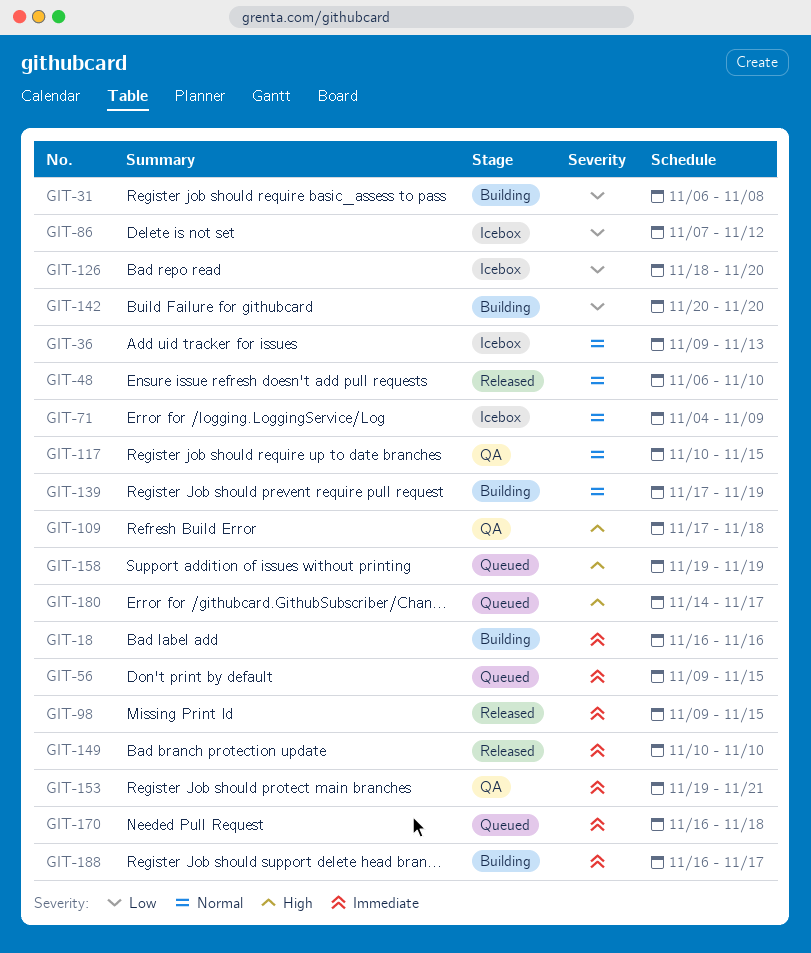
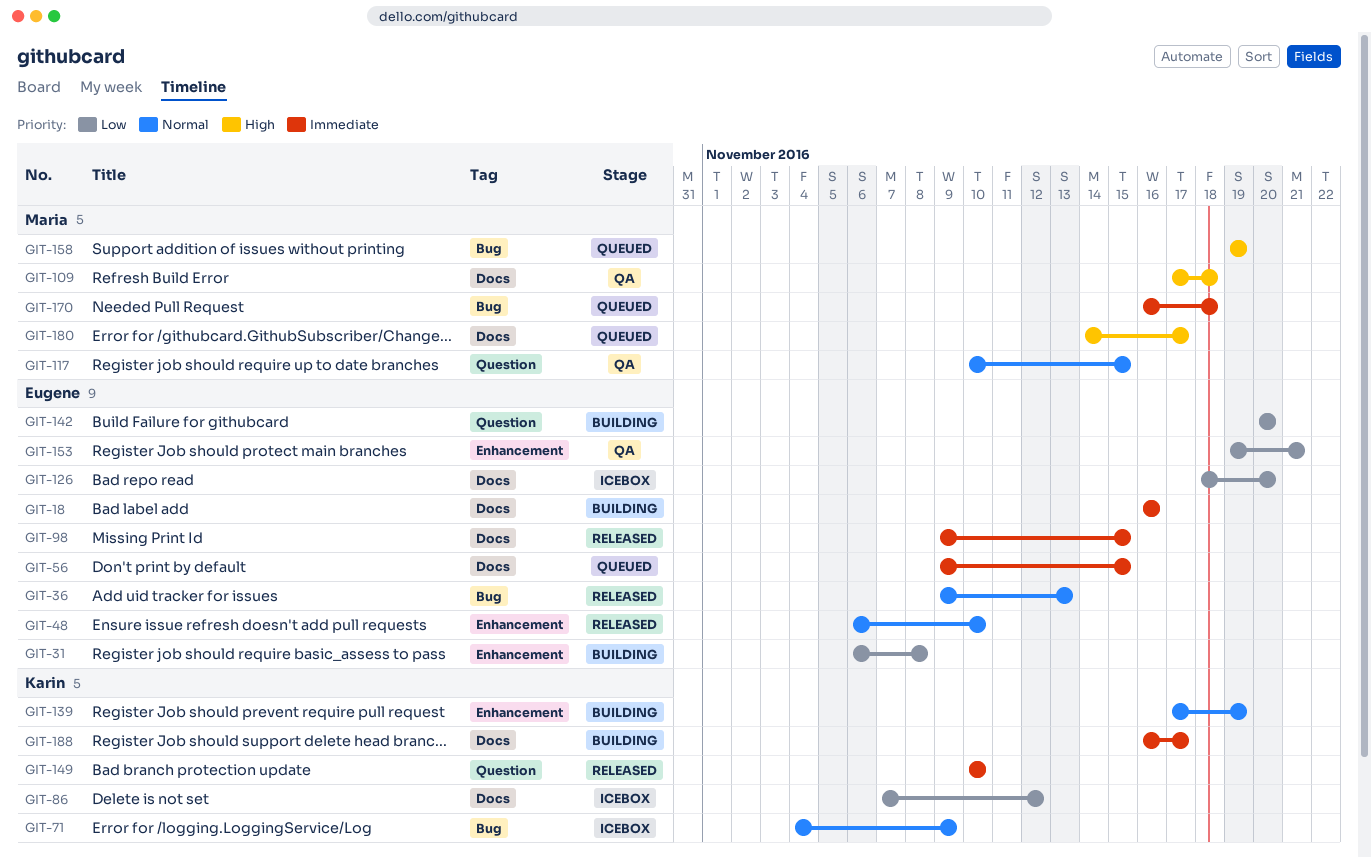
GIT-36, status: Icebox -> Released
GIT-153, priority: Immediate -> Low

